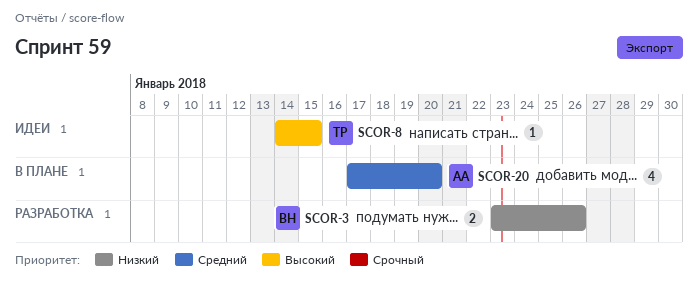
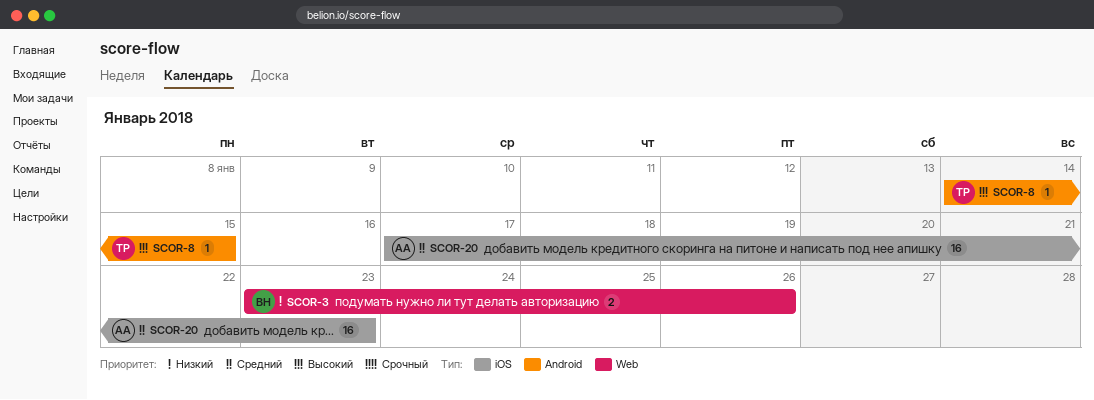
SCOR-20, estimate: 4 -> 16
SCOR-20, due: Jan 20 -> Jan 23

